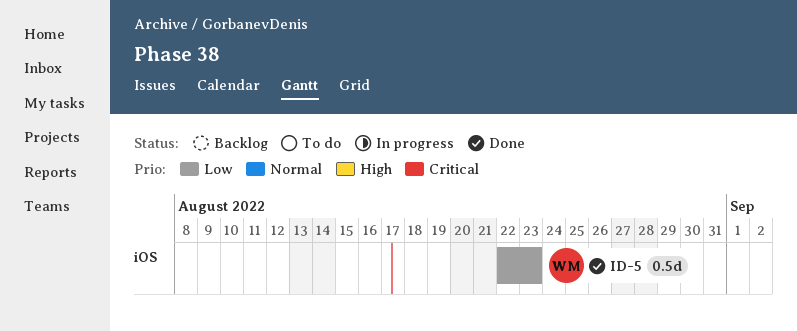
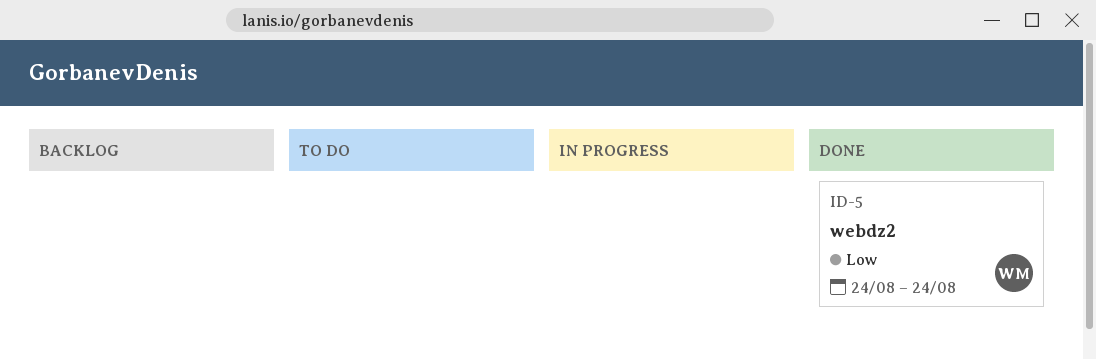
ID-5, start: Aug 22 -> Aug 24
ID-5, due: Aug 23 -> Aug 24

